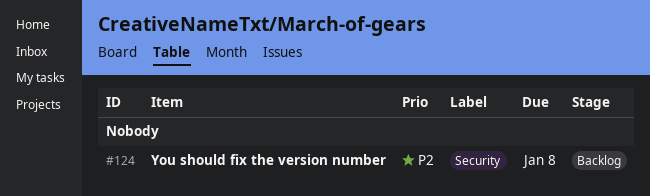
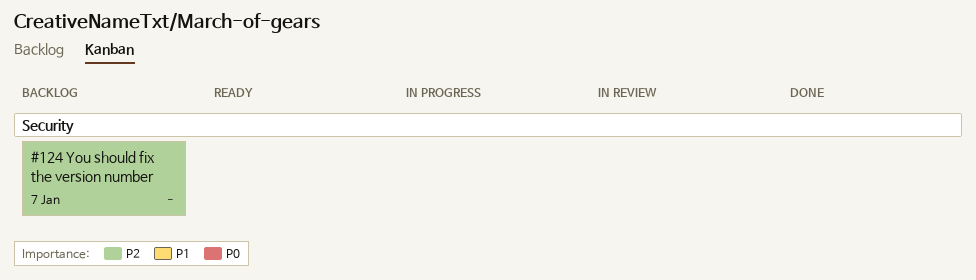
#124, due: Jan 8 -> Jan 7

